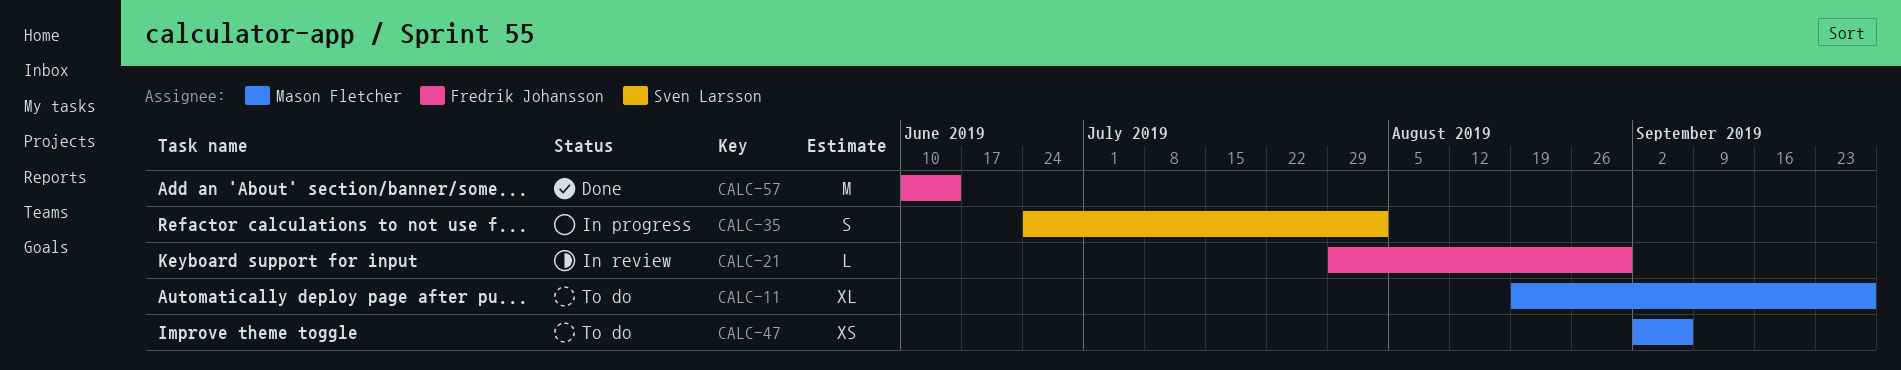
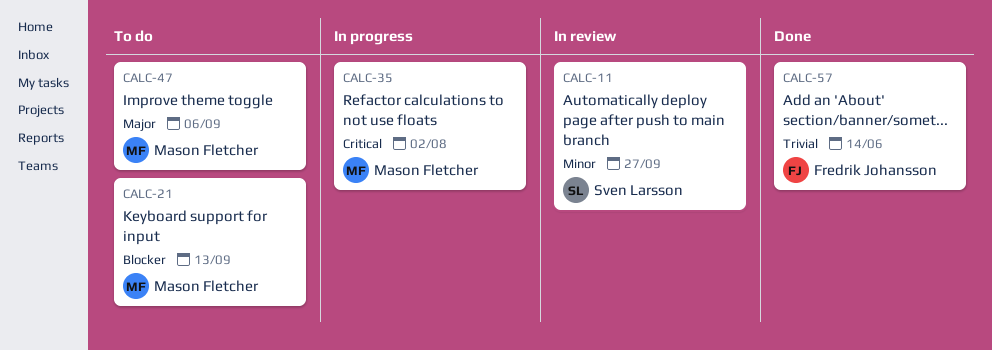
CALC-11, status: To do -> In review
CALC-11, owner: Mason Fletcher -> Sven Larsson
CALC-21, status: In review -> To do
CALC-21, owner: Fredrik Johansson -> Mason Fletcher
CALC-21, due: Aug 30 -> Sep 13
CALC-35, owner: Sven Larsson -> Mason Fletcher

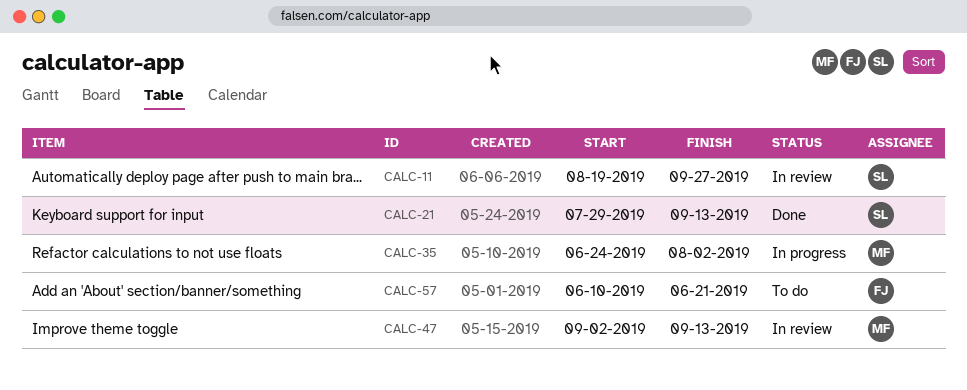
CALC-21, status: To do -> Done
CALC-21, owner: Mason Fletcher -> Sven Larsson
CALC-47, status: To do -> In review
CALC-47, due: Sep 6 -> Sep 13
CALC-57, status: Done -> To do
CALC-57, due: Jun 14 -> Jun 21

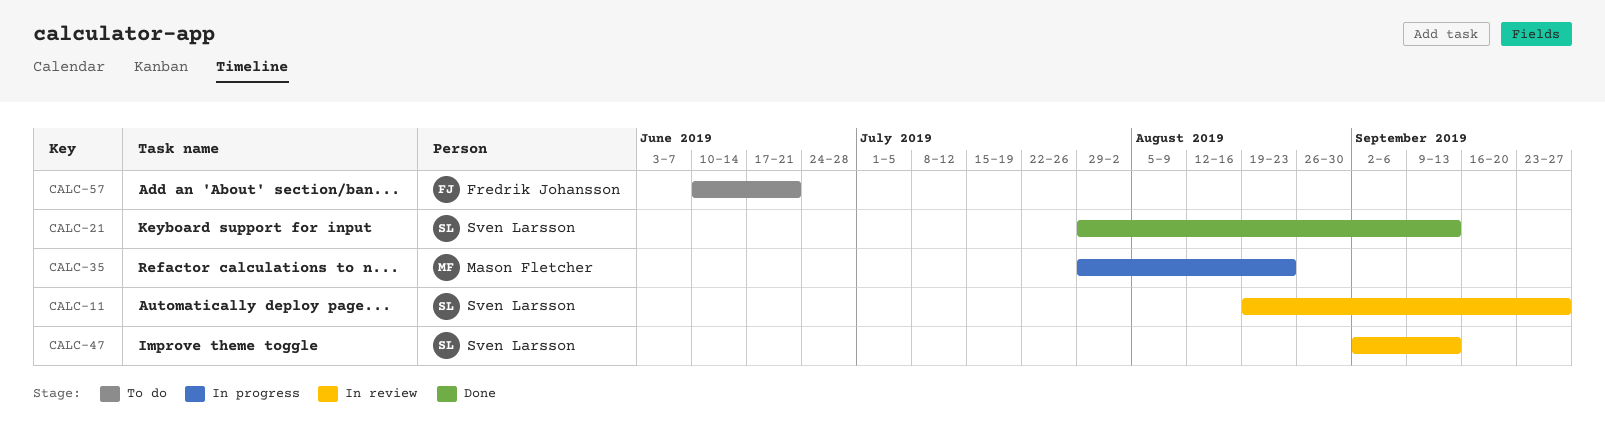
CALC-35, start: Jun 24 -> Jul 29
CALC-35, due: Aug 2 -> Aug 23
CALC-47, owner: Mason Fletcher -> Sven Larsson

